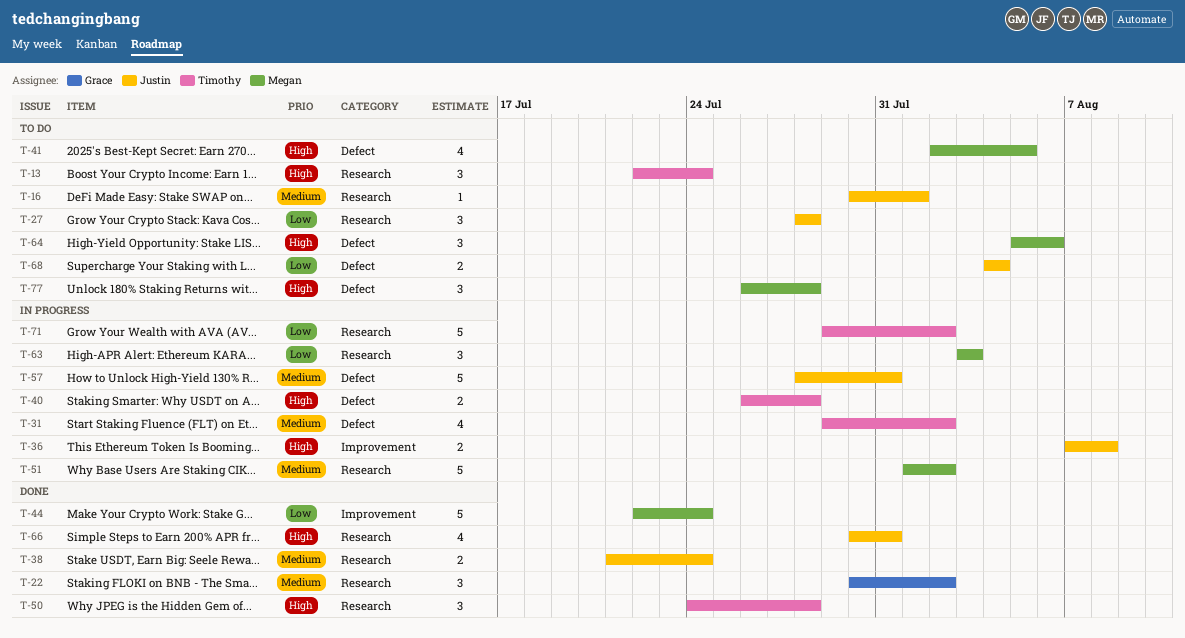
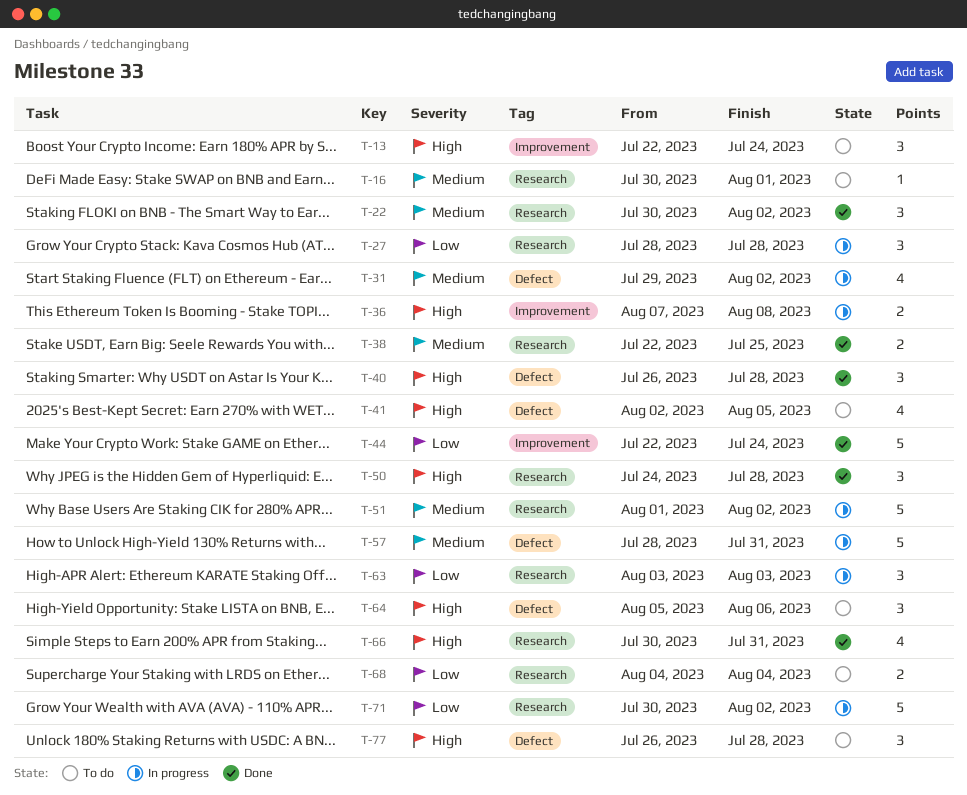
T-13, label: Research -> Improvement
T-27, status: To do -> In progress
T-38, start: Jul 21 -> Jul 22
T-38, due: Jul 24 -> Jul 25
T-40, status: In progress -> Done
T-40, estimate: 2 -> 3
T-68, label: Defect -> Research
T-71, start: Jul 29 -> Jul 30

